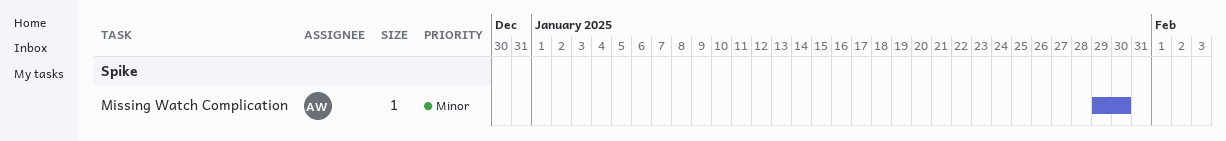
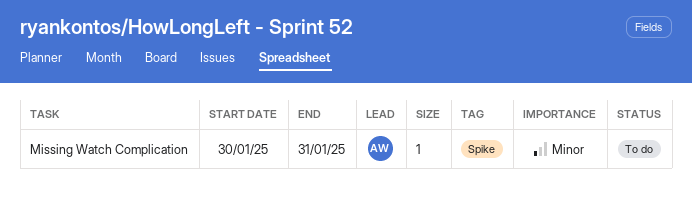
Missing Watch Complication, start: Jan 29 -> Jan 30
Missing Watch Complication, due: Jan 30 -> Jan 31

